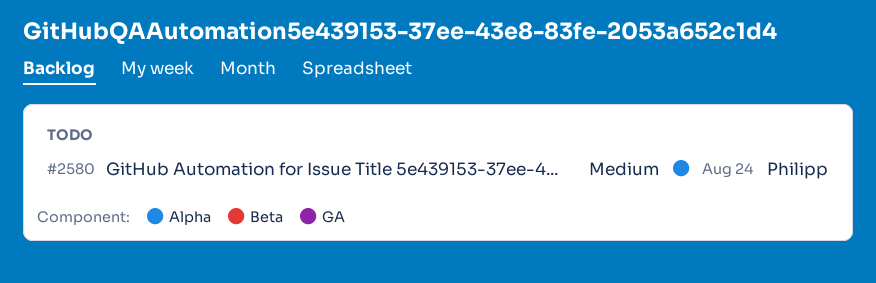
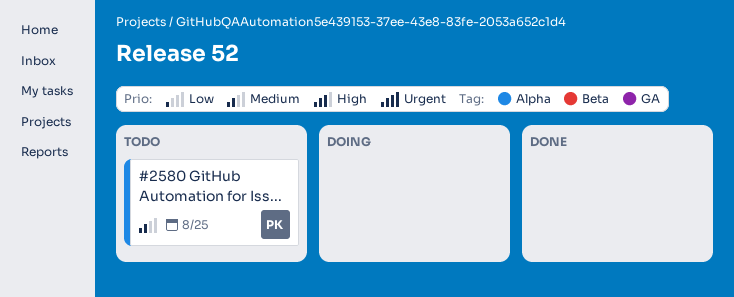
#2580, due: Aug 24 -> Aug 25

